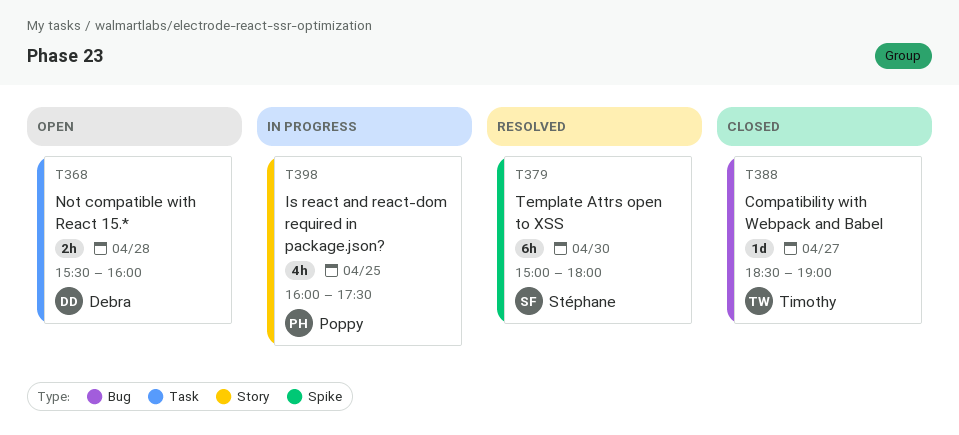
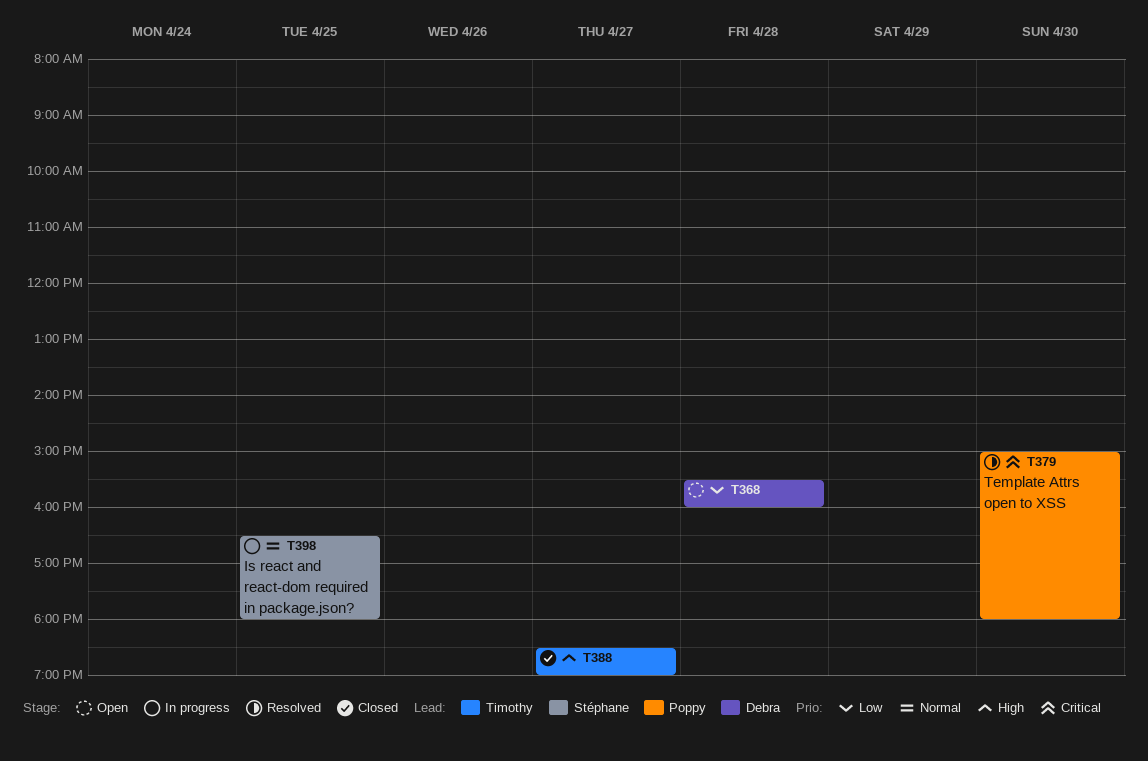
T379, owner: Stéphane -> Poppy
T398, owner: Poppy -> Stéphane
T398, begins: 16:00 -> 16:30
T398, ends: 17:30 -> 18:00

